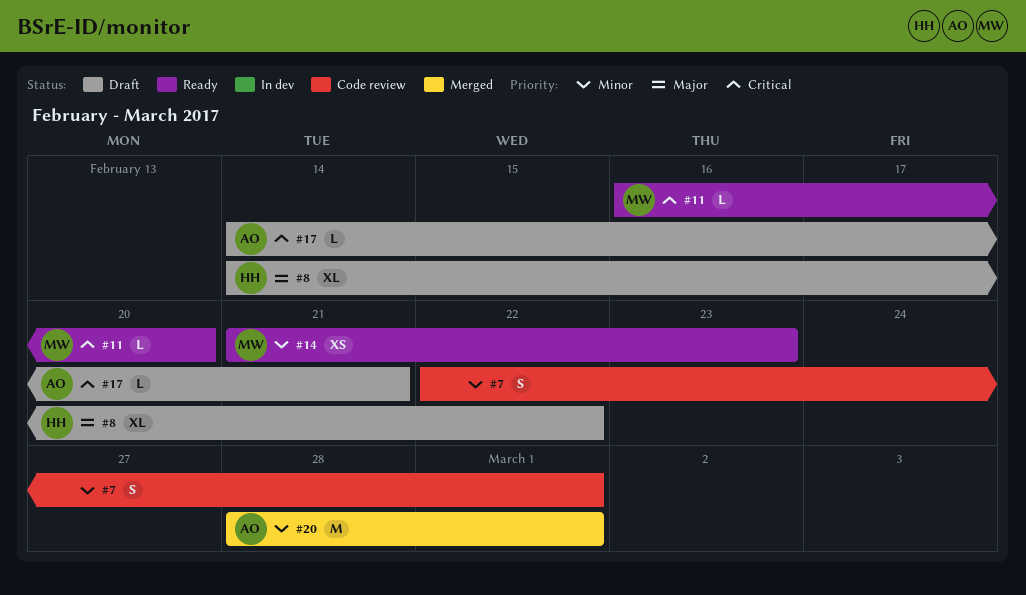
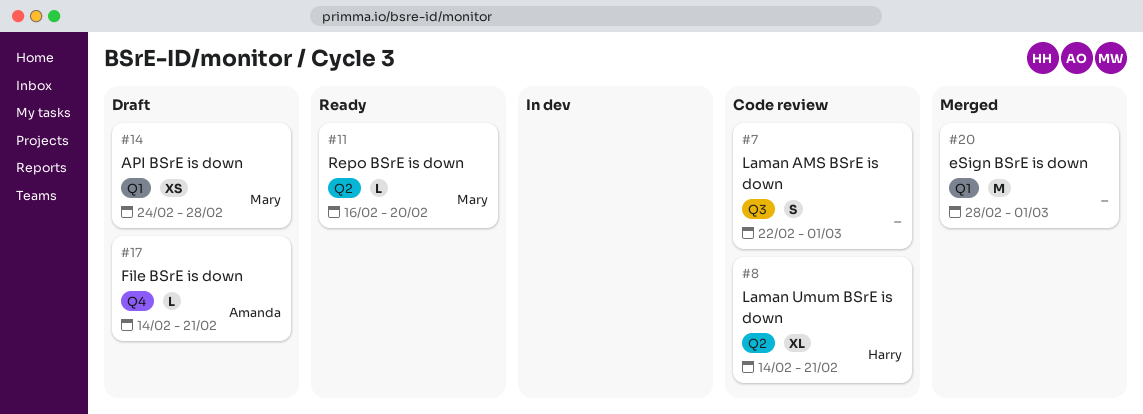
#8, status: Draft -> Code review
#8, due: Feb 22 -> Feb 21
#14, status: Ready -> Draft
#14, start: Feb 21 -> Feb 24
#14, due: Feb 23 -> Feb 28
#20, owner: Amanda -> none

